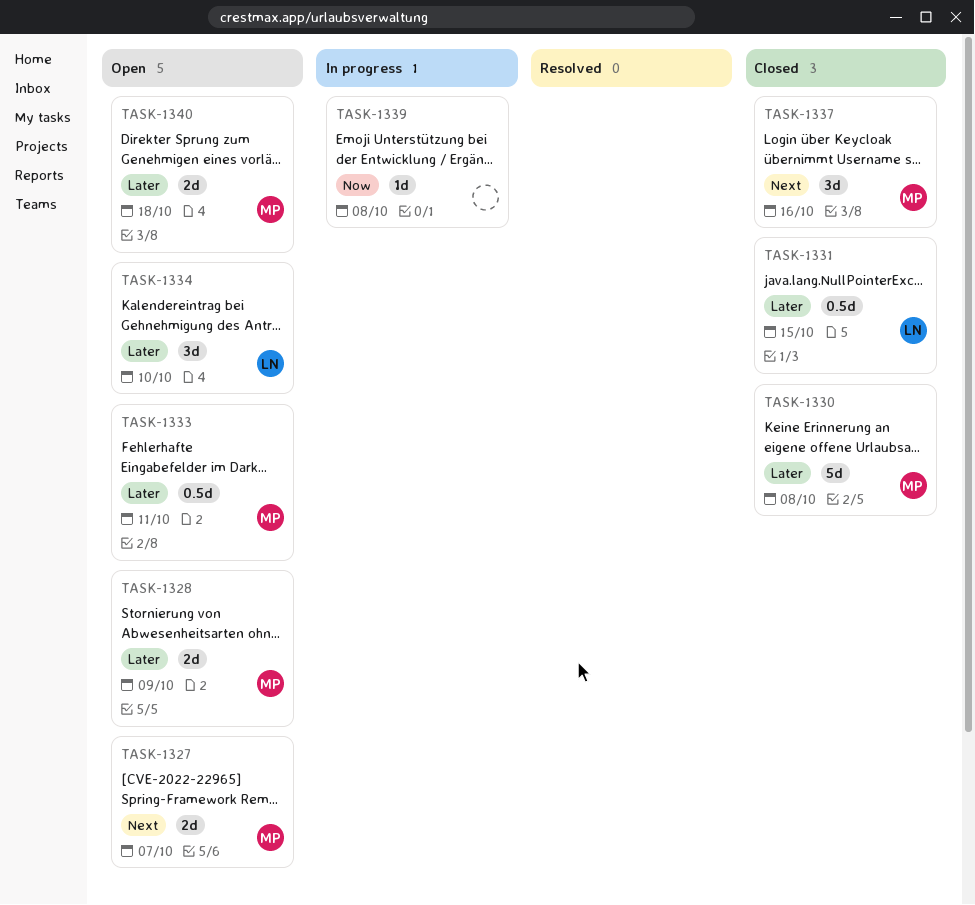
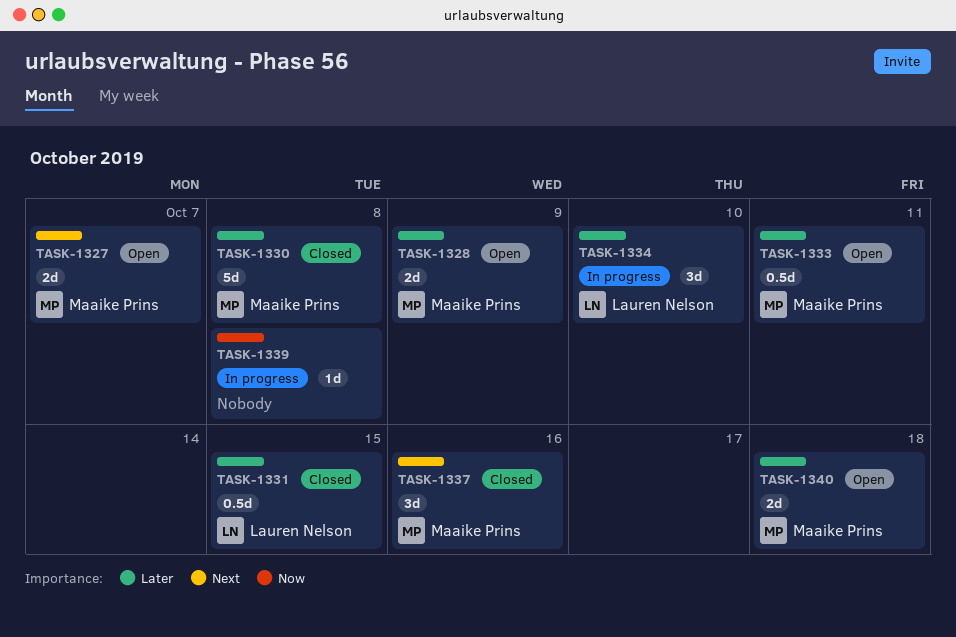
TASK-1334, status: Open -> In progress

